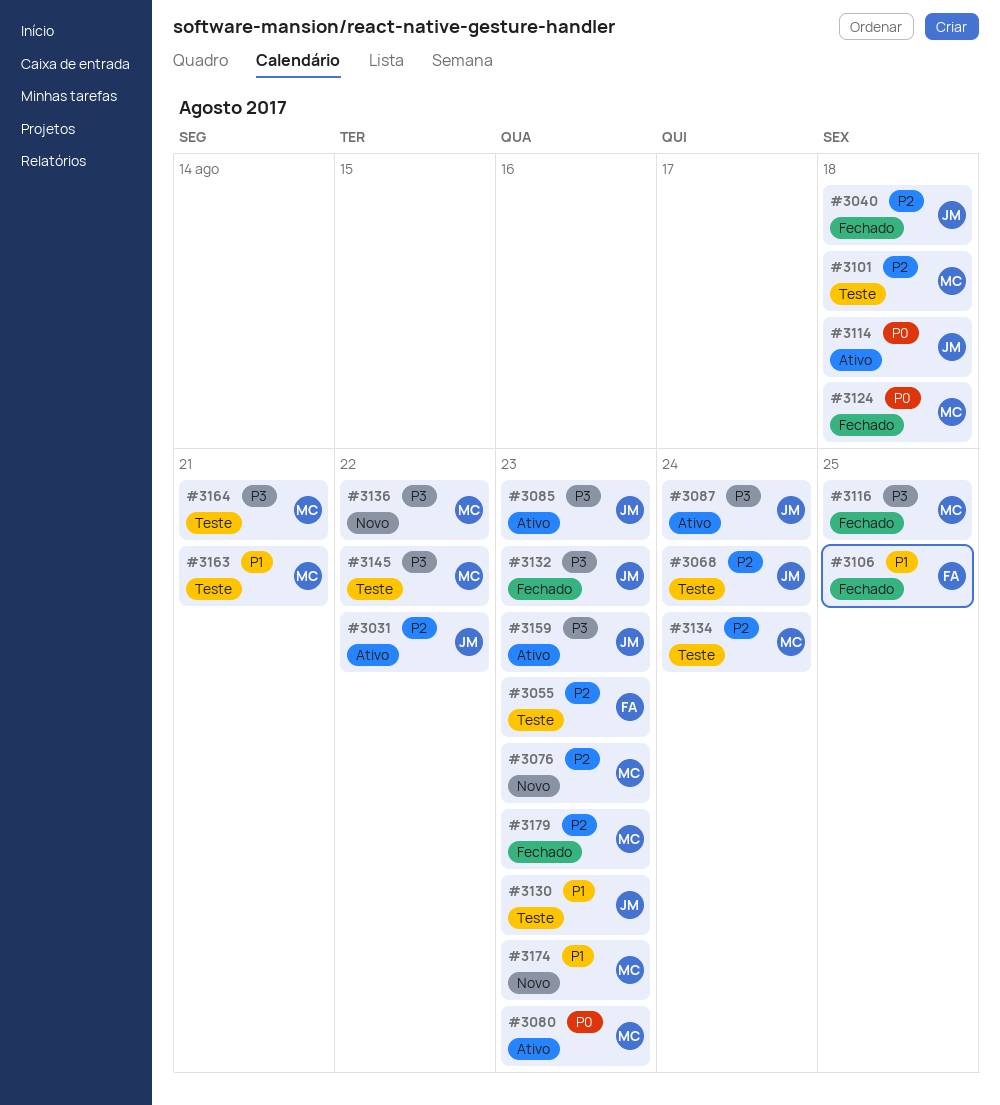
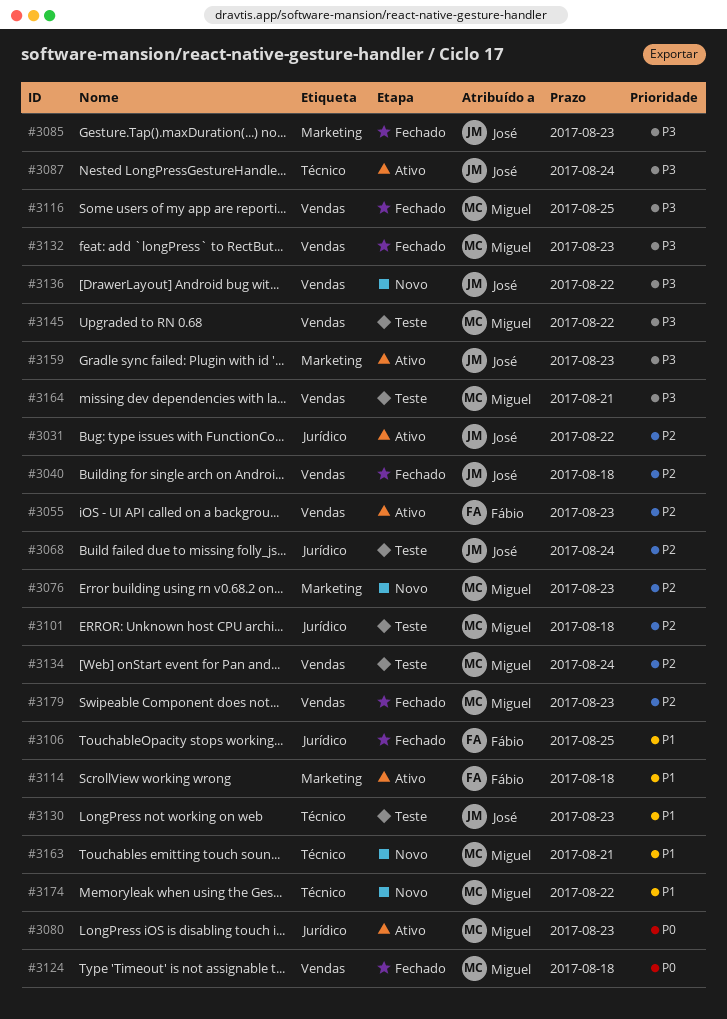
#3055, status: Teste -> Ativo
#3085, status: Ativo -> Fechado
#3114, owner: José -> Fábio
#3114, priority: P0 -> P1
#3132, owner: José -> Miguel
#3136, owner: Miguel -> José
#3163, status: Teste -> Novo
#3174, due: Aug 23 -> Aug 22

